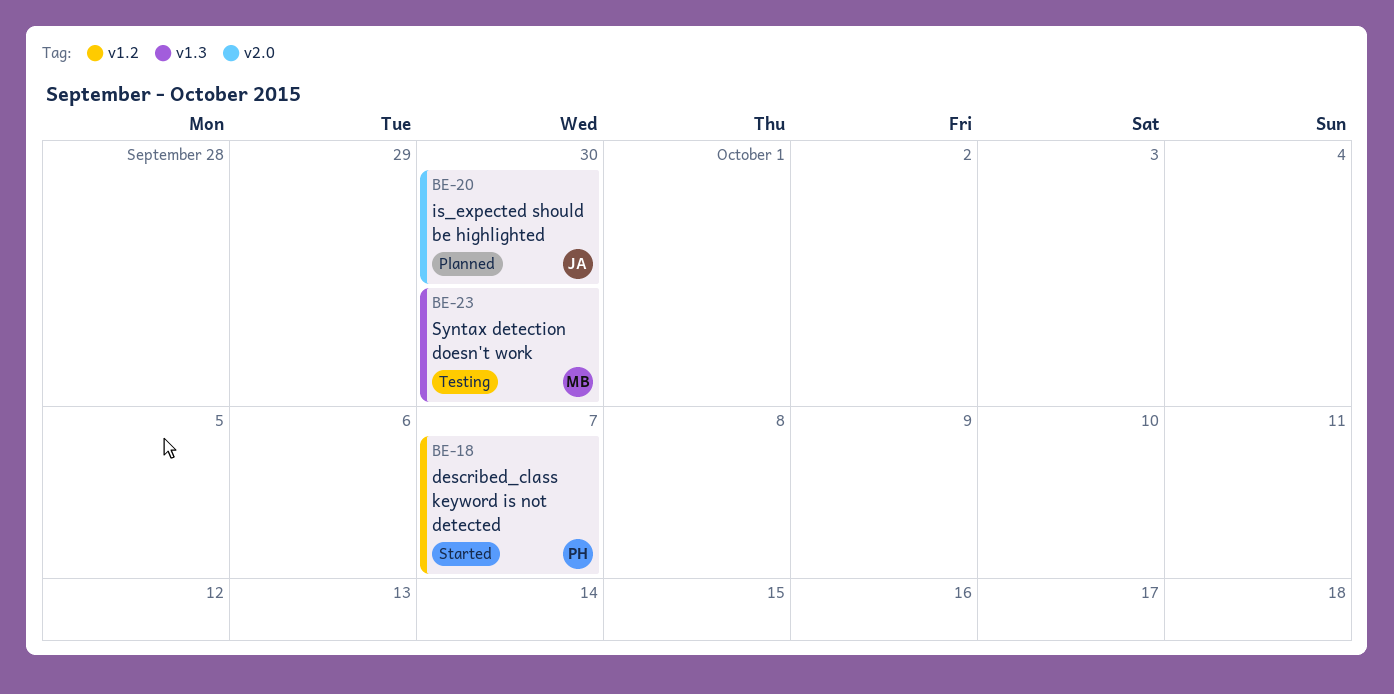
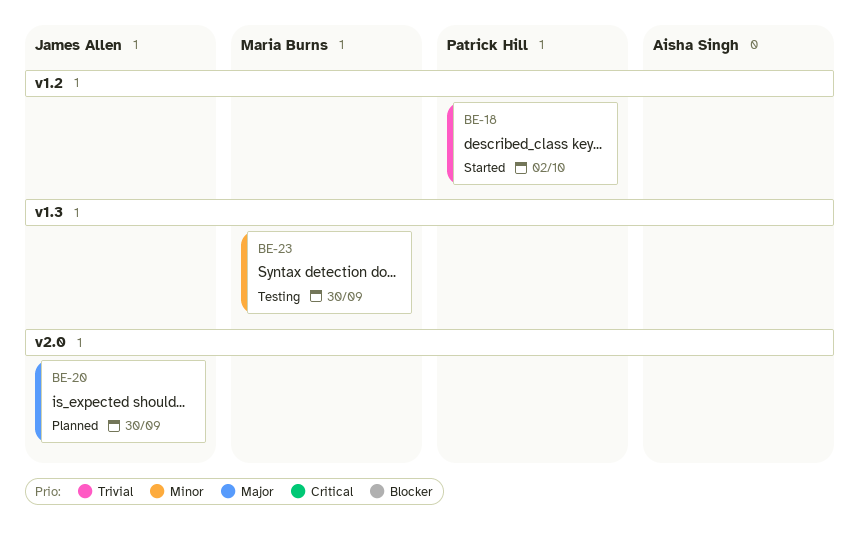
BE-18, due: Oct 7 -> Oct 2

